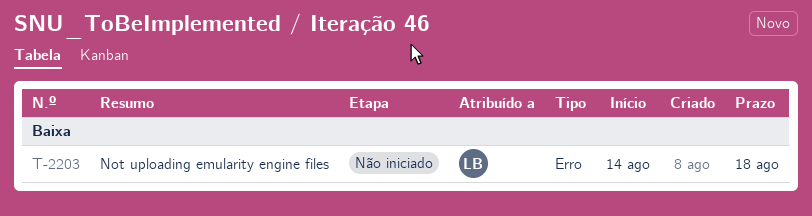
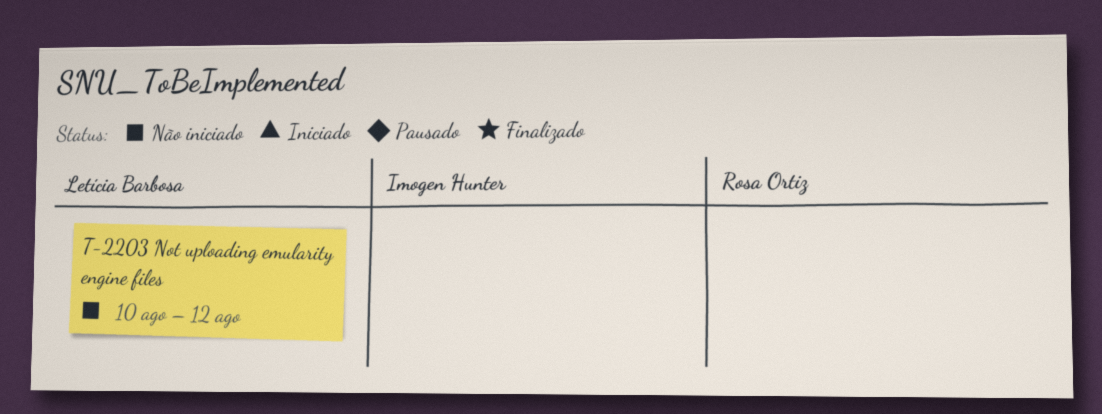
T-2203, start: Aug 14 -> Aug 10
T-2203, due: Aug 18 -> Aug 12

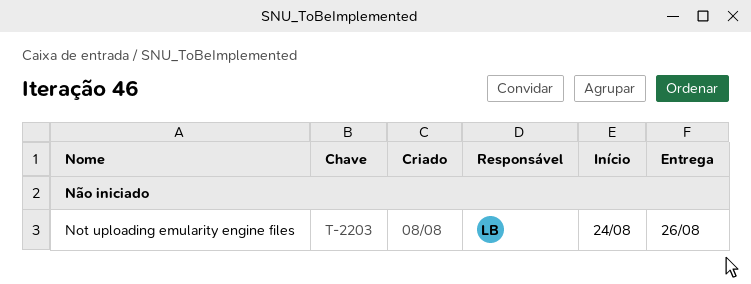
T-2203, start: Aug 10 -> Aug 24
T-2203, due: Aug 12 -> Aug 26

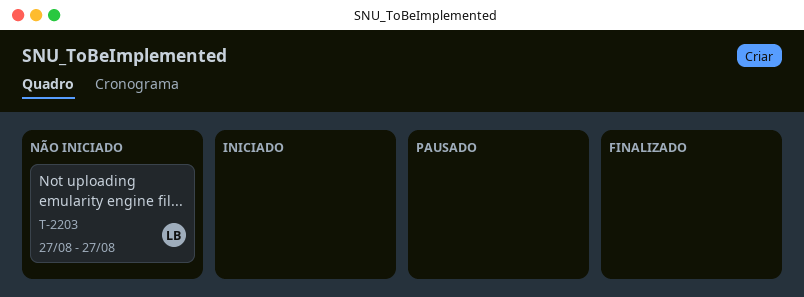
T-2203, start: Aug 24 -> Aug 27
T-2203, due: Aug 26 -> Aug 27

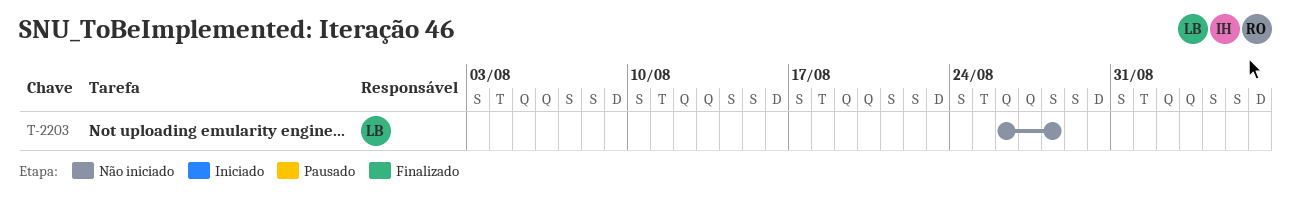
T-2203, start: Aug 27 -> Aug 26
T-2203, due: Aug 27 -> Aug 28

